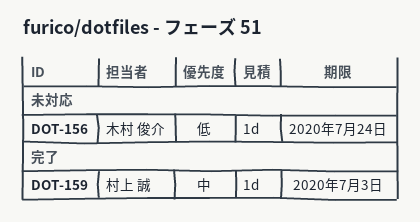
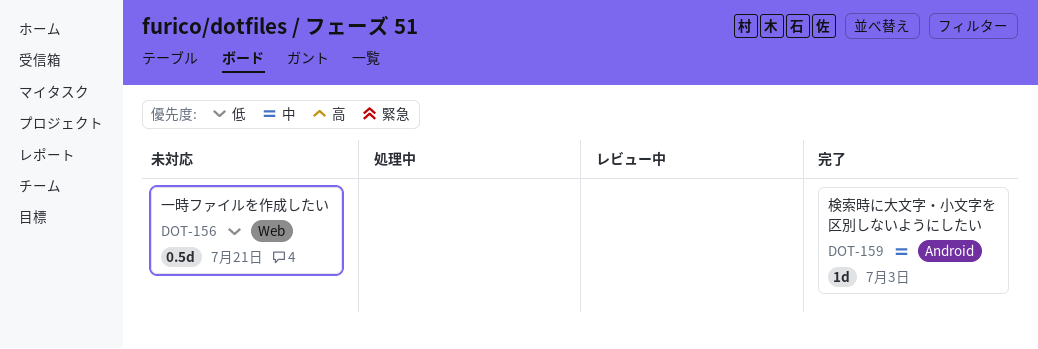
DOT-156, estimate: 1d -> 0.5d
DOT-156, due: Jul 24 -> Jul 21

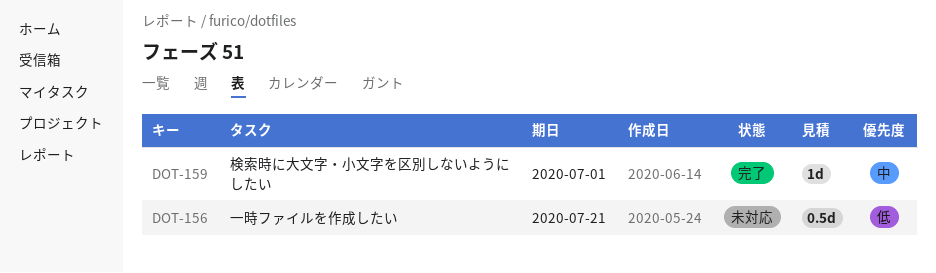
DOT-159, due: Jul 3 -> Jul 1

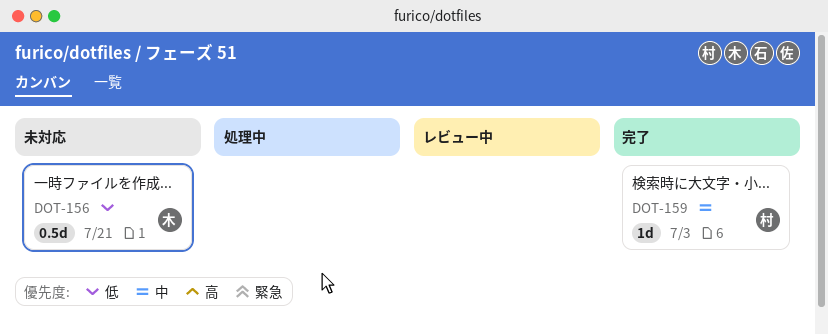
DOT-159, due: Jul 1 -> Jul 3

